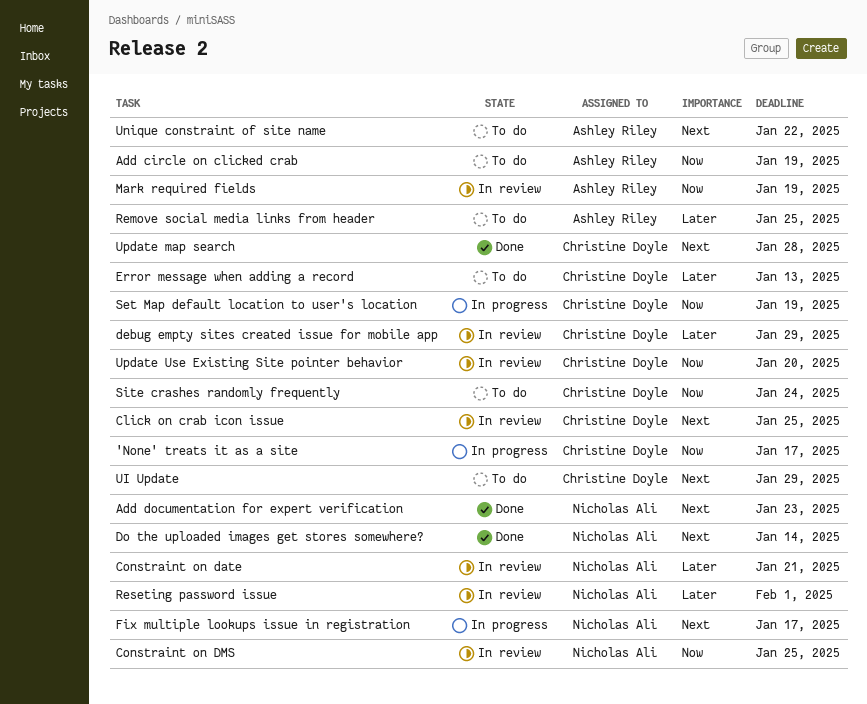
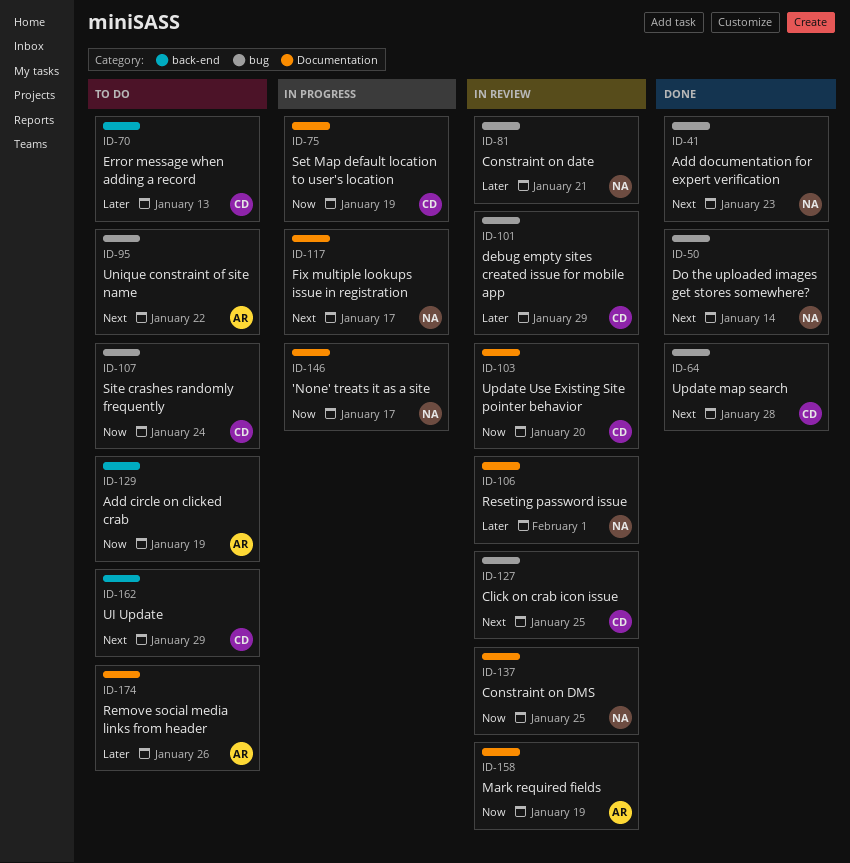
'None' treats it as a site, owner: Christine Doyle -> Nicholas Ali
Remove social media links from header, due: Jan 25 -> Jan 26

